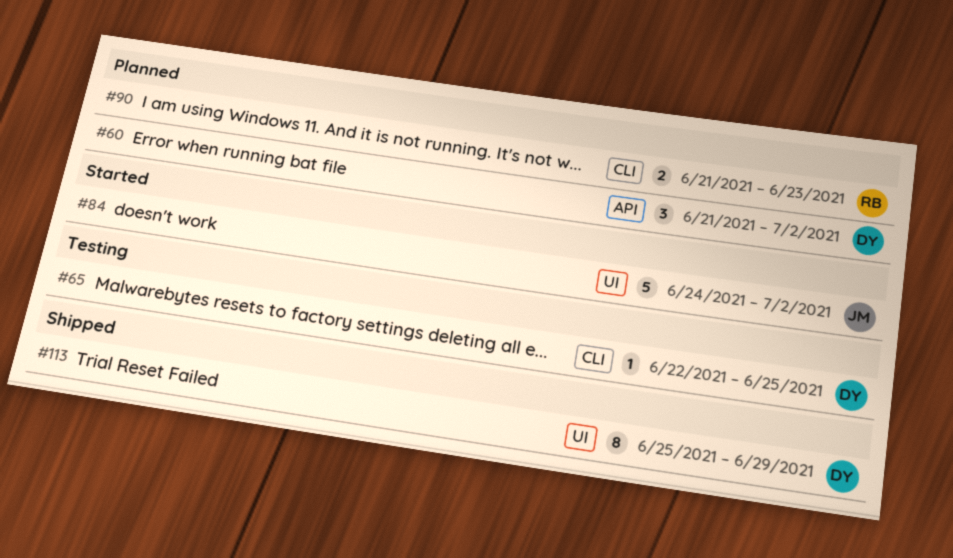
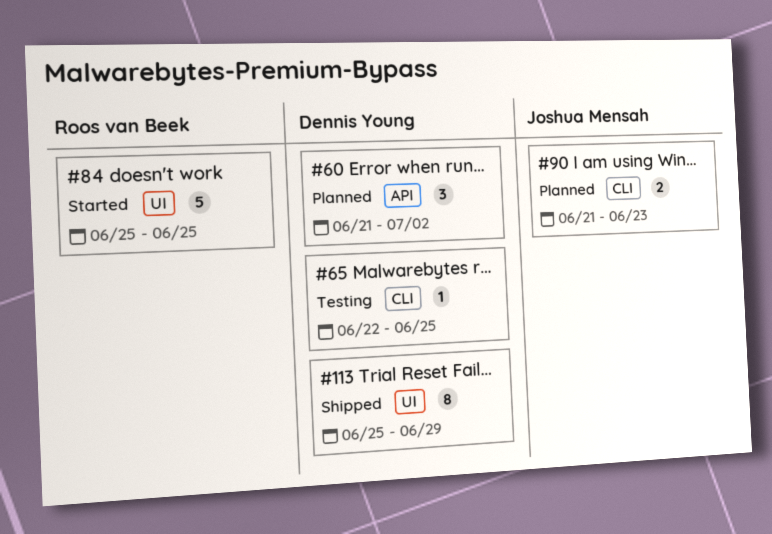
#84, owner: Joshua Mensah -> Roos van Beek
#84, start: Jun 24 -> Jun 25
#84, due: Jul 2 -> Jun 25
#90, owner: Roos van Beek -> Joshua Mensah

